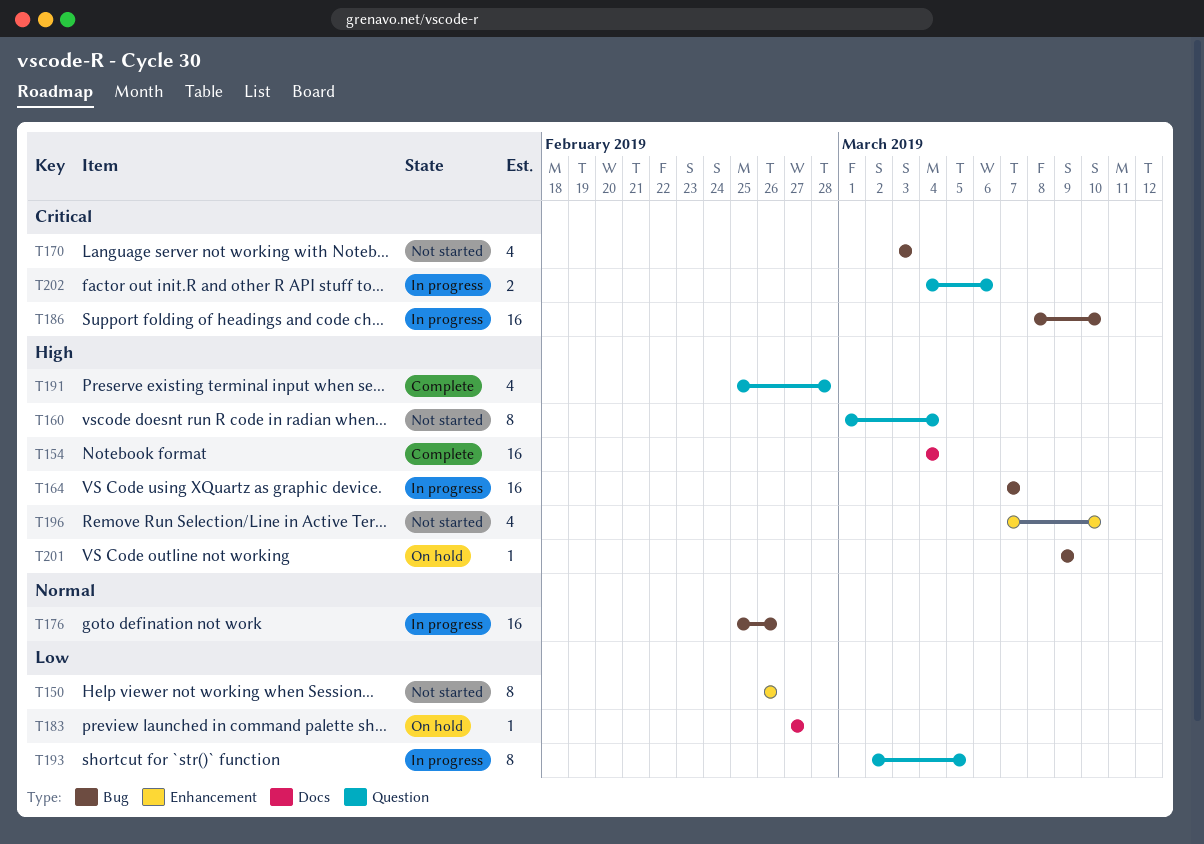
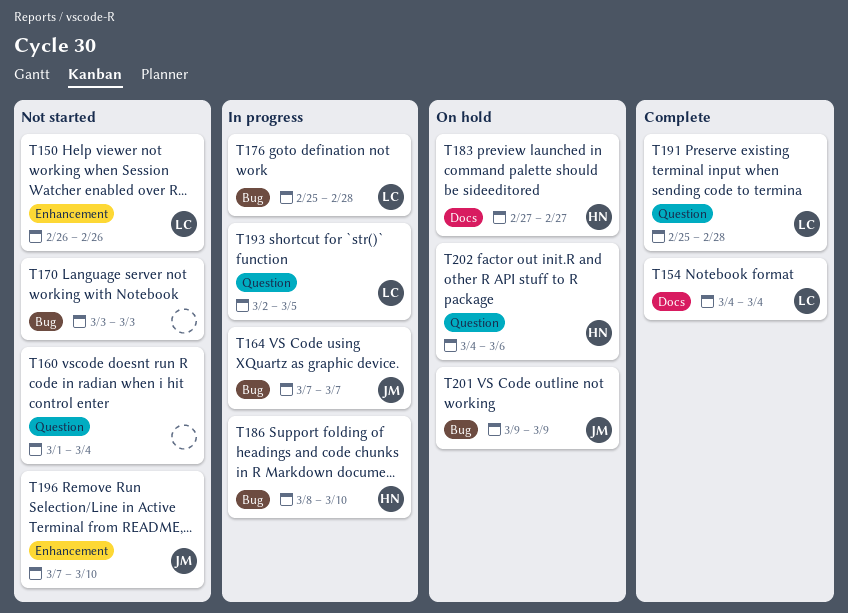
T176, due: Feb 26 -> Feb 28
T202, status: In progress -> On hold

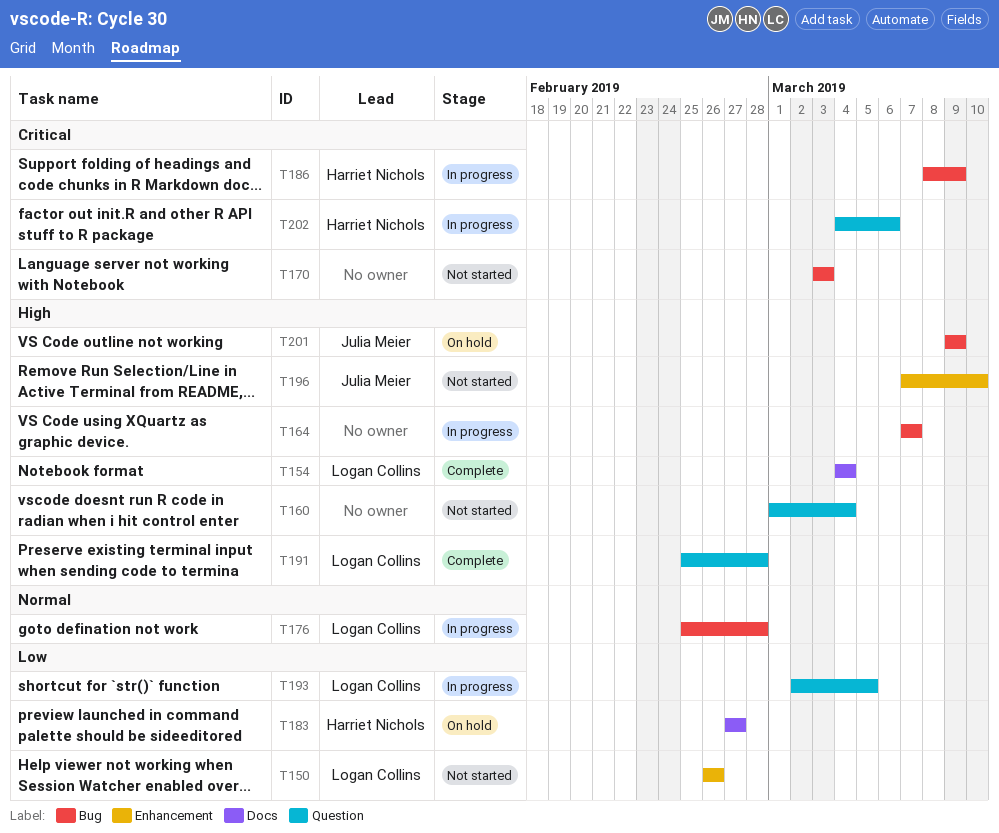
T164, owner: Julia Meier -> none
T186, due: Mar 10 -> Mar 9
T202, status: On hold -> In progress

